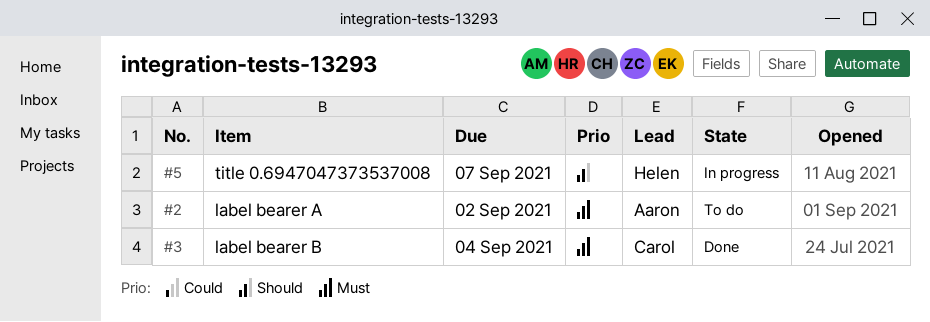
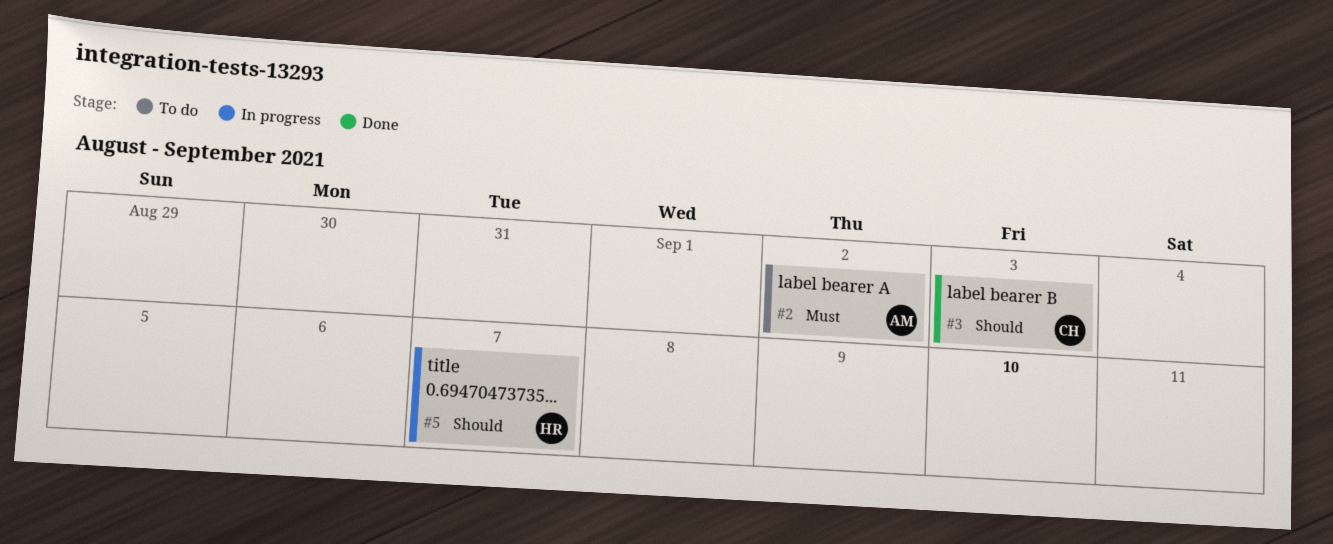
#3, priority: Must -> Should
#3, due: Sep 4 -> Sep 3

